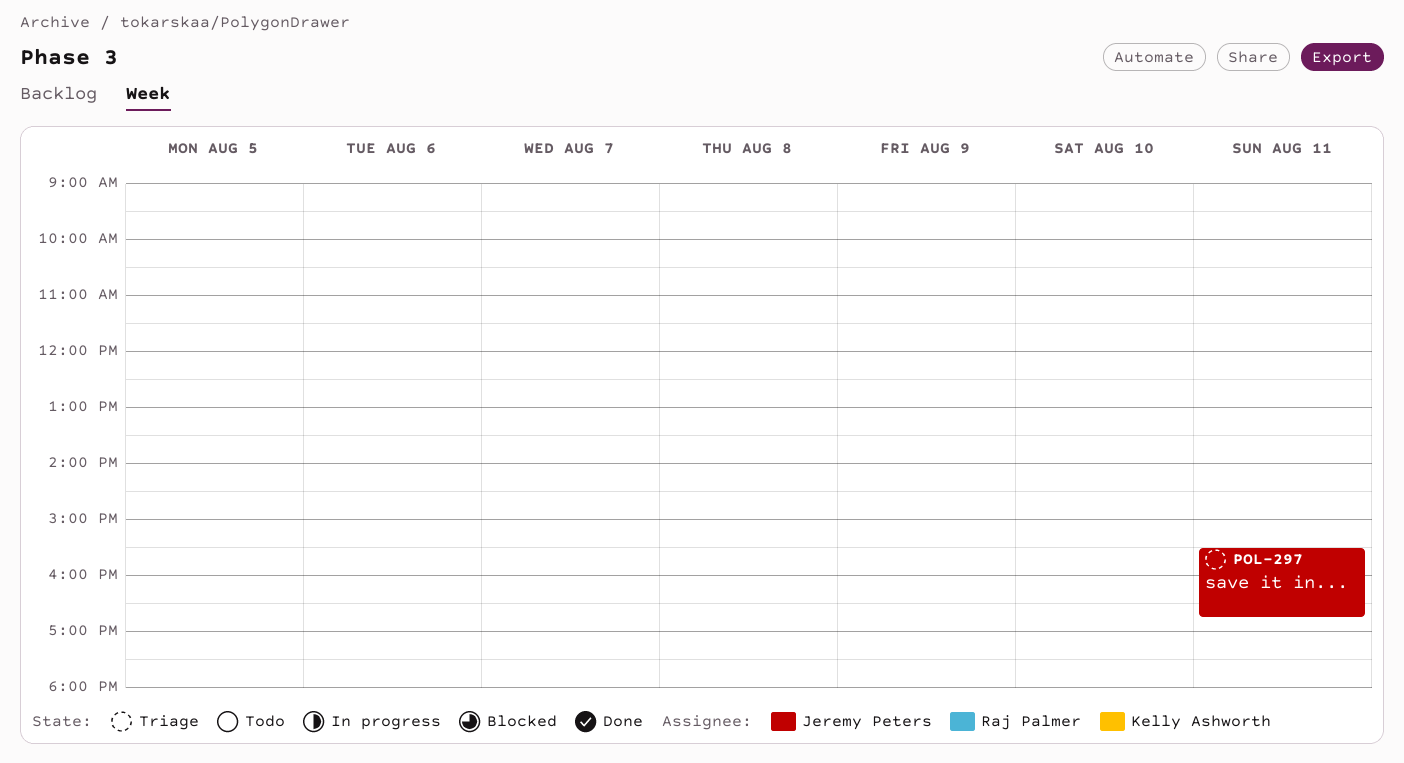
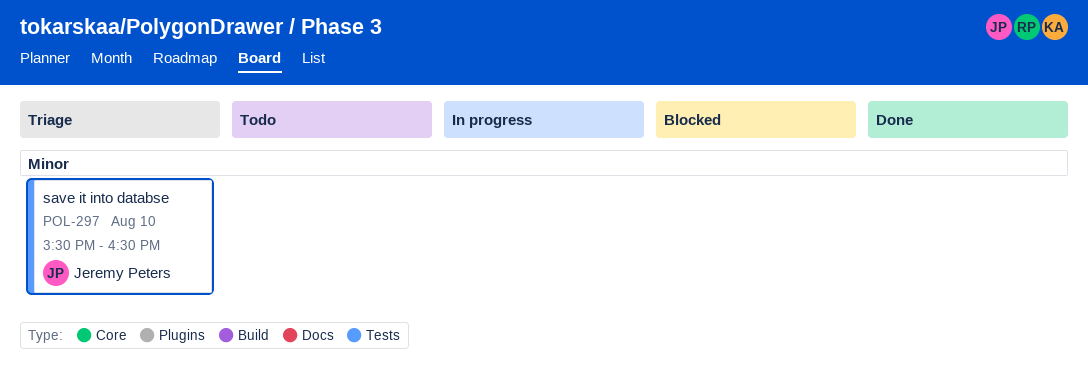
POL-297, day: Aug 11 -> Aug 10
POL-297, ends: 16:45 -> 16:30

